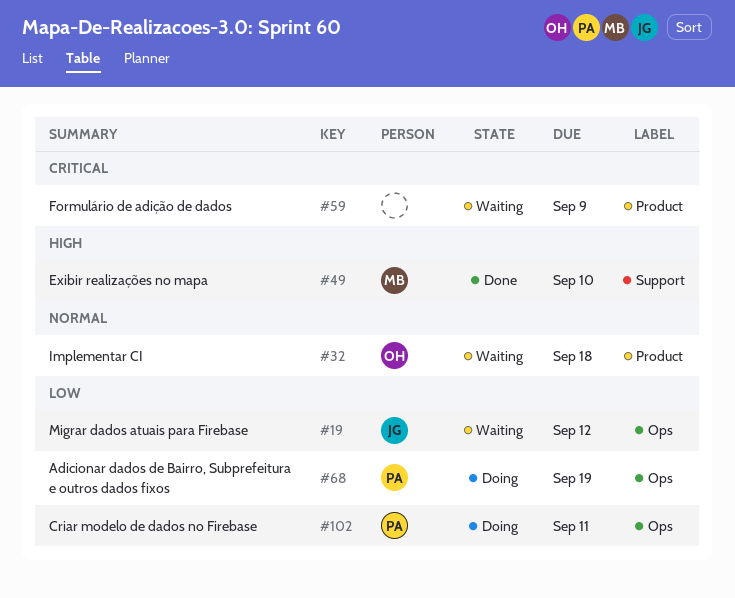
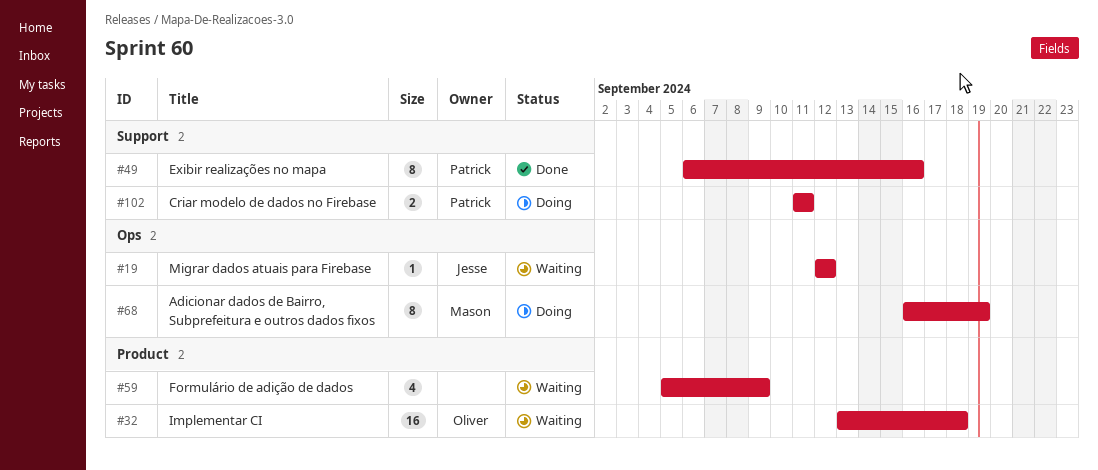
#49, owner: Mason -> Patrick
#49, due: Sep 10 -> Sep 16
#68, owner: Patrick -> Mason
#102, label: Ops -> Support

